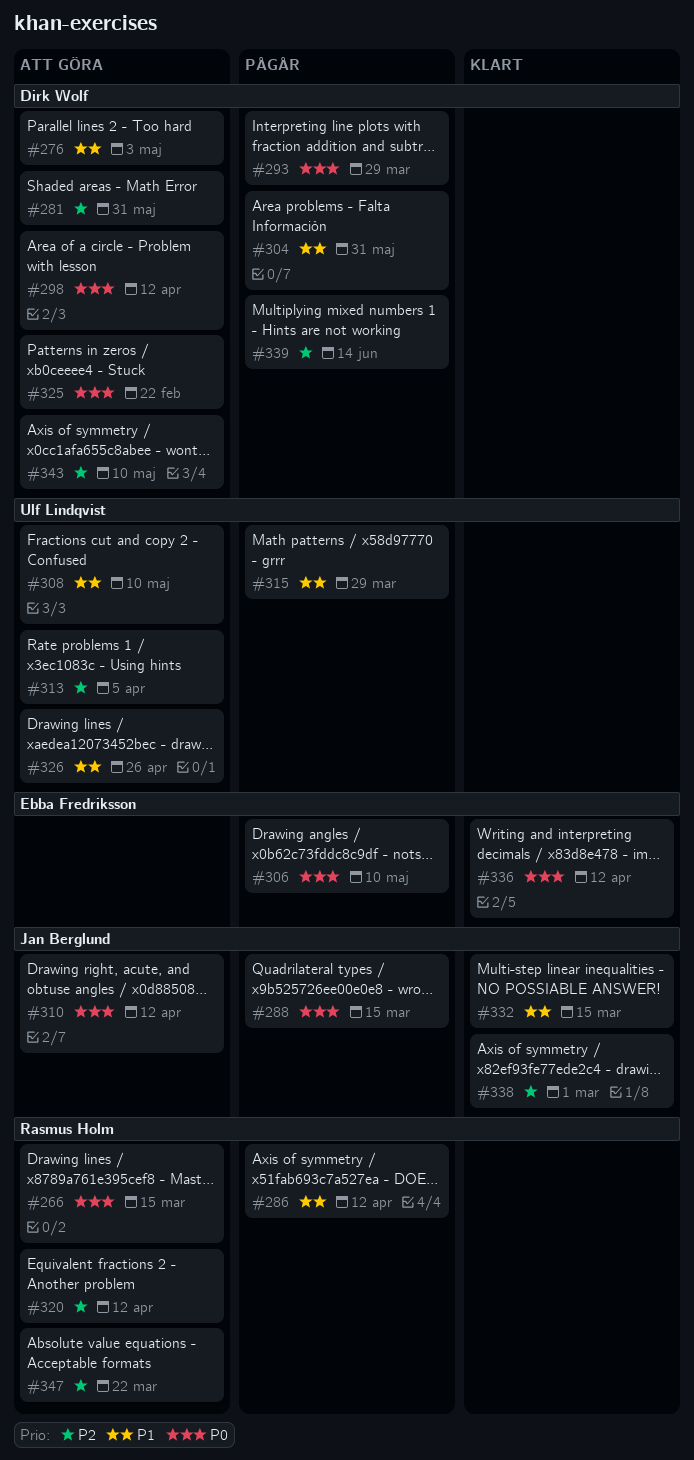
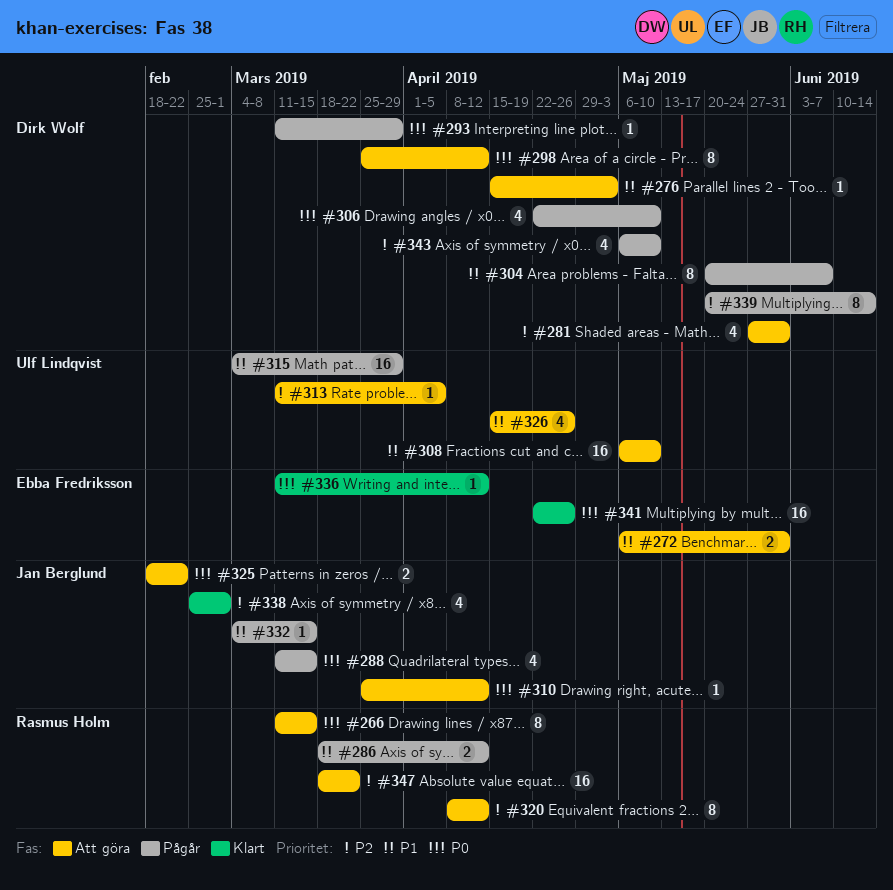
#272: none -> present
#304, due: May 31 -> Jun 7
#306, owner: Ebba Fredriksson -> Dirk Wolf
#325, owner: Dirk Wolf -> Jan Berglund
#332, status: Klart -> Pågår
#341: none -> present
#343, status: Att göra -> Pågår

